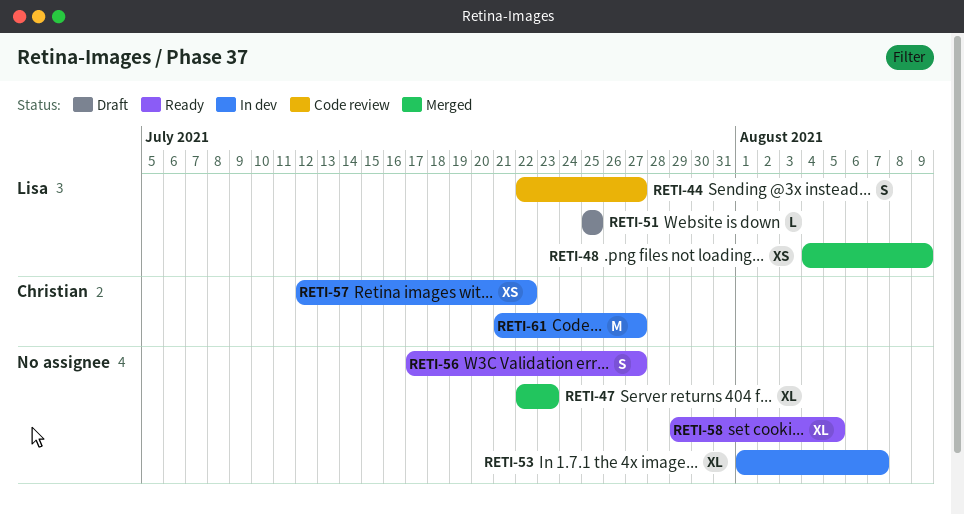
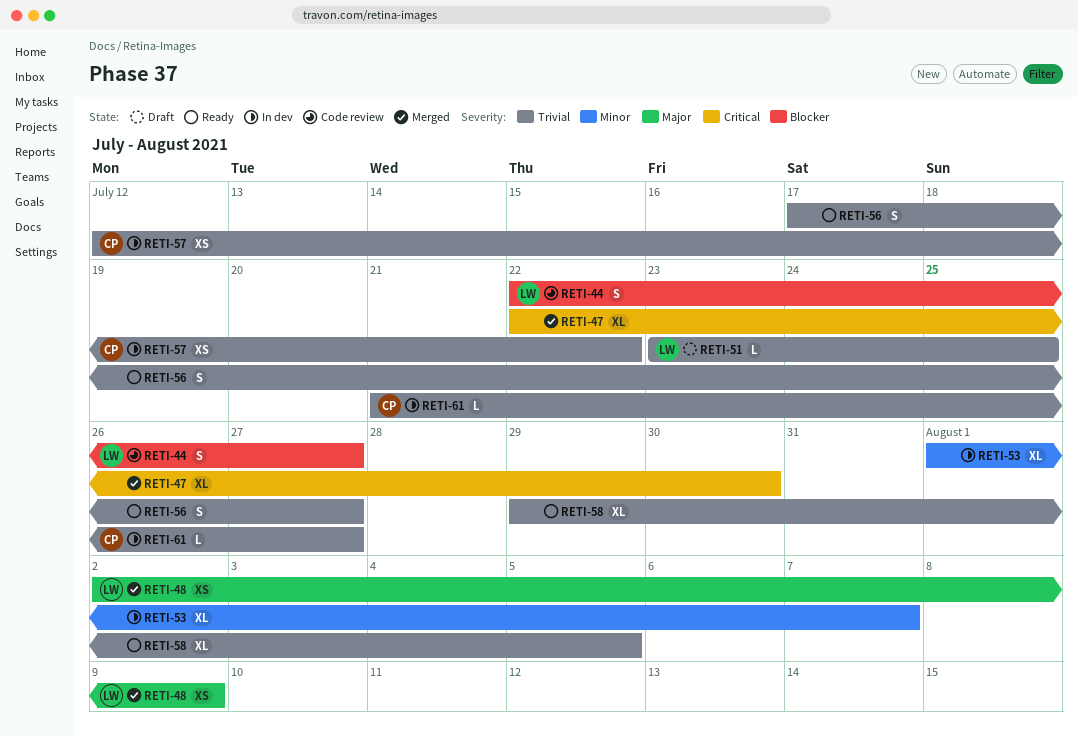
RETI-47, due: Jul 23 -> Jul 30
RETI-48, start: Aug 4 -> Aug 2
RETI-51, start: Jul 25 -> Jul 23
RETI-61, estimate: M -> L

